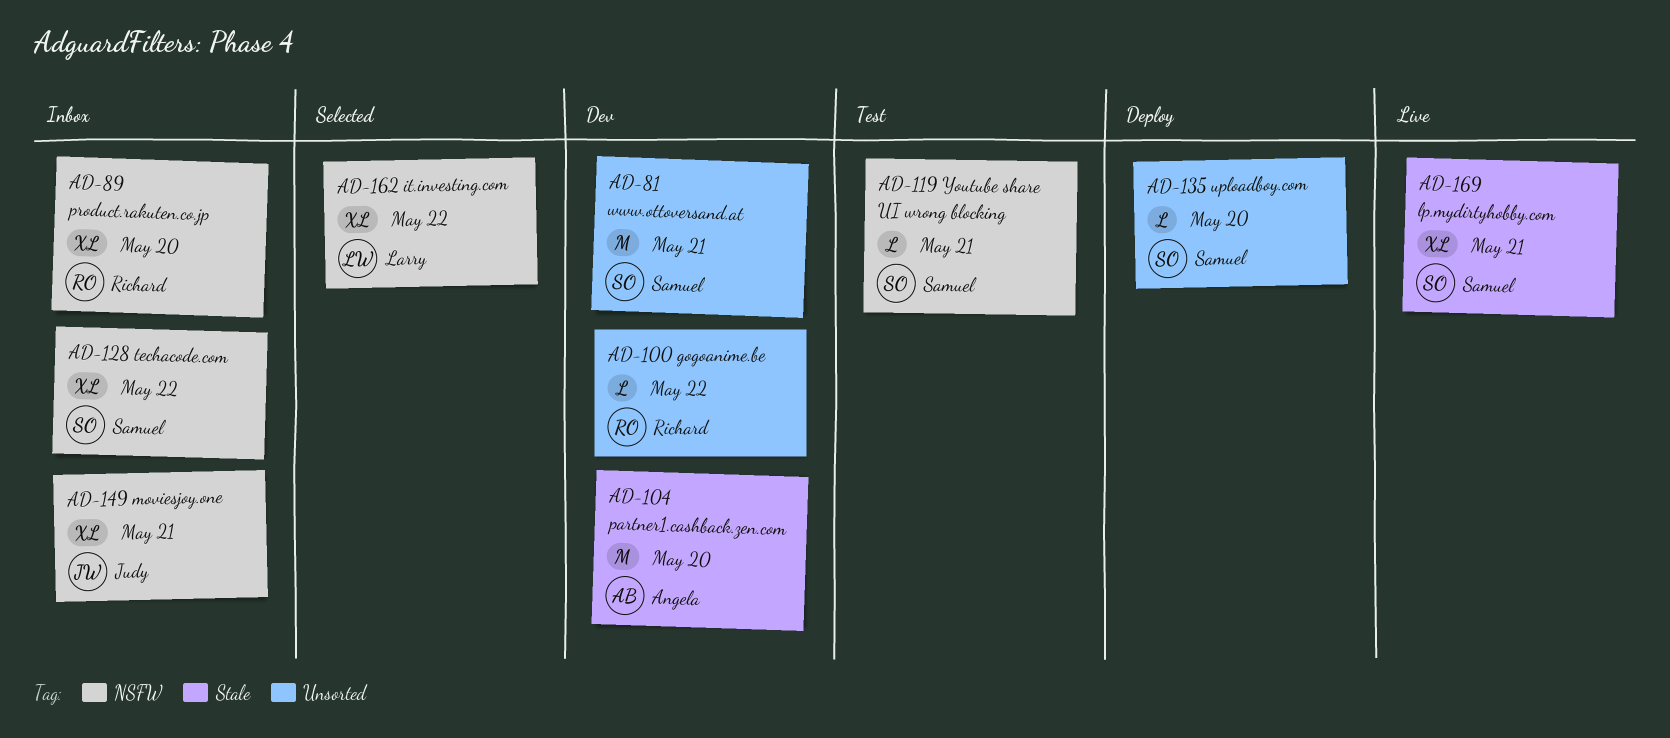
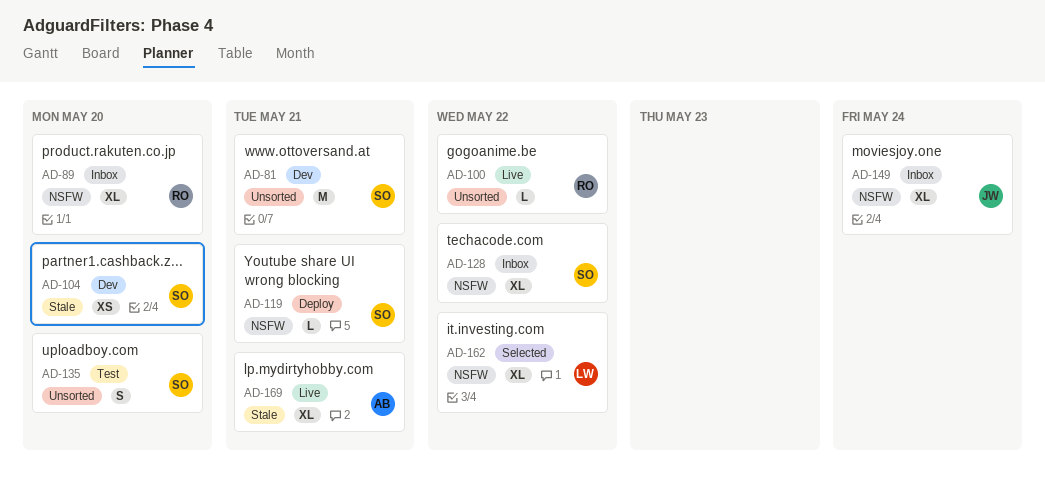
AD-100, status: Dev -> Live
AD-104, owner: Angela -> Samuel
AD-104, estimate: M -> XS
AD-119, status: Test -> Deploy
AD-135, status: Deploy -> Test
AD-135, estimate: L -> S
AD-149, due: May 21 -> May 24
AD-169, owner: Samuel -> Angela

